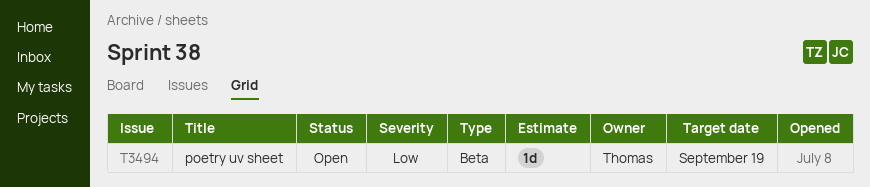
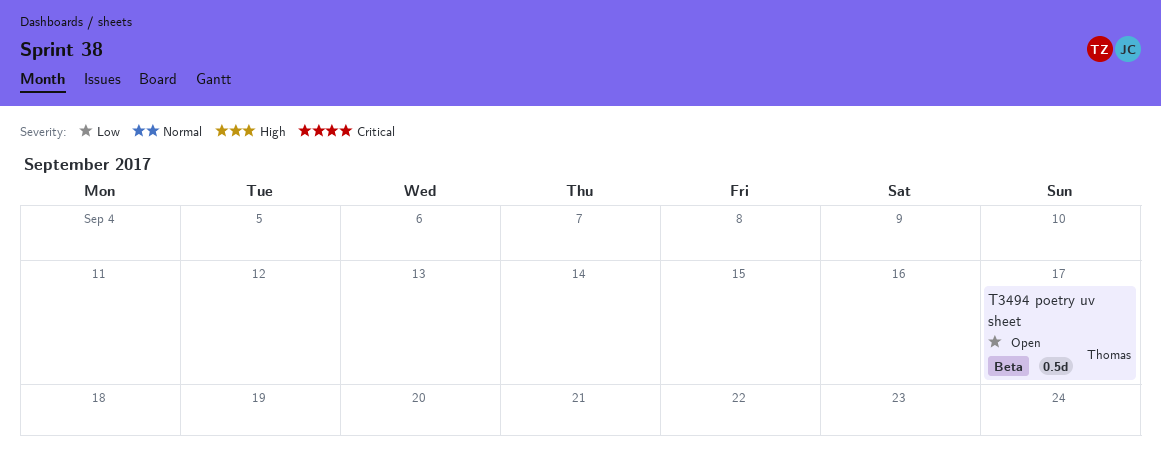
T3494, estimate: 1d -> 0.5d
T3494, due: Sep 19 -> Sep 17

